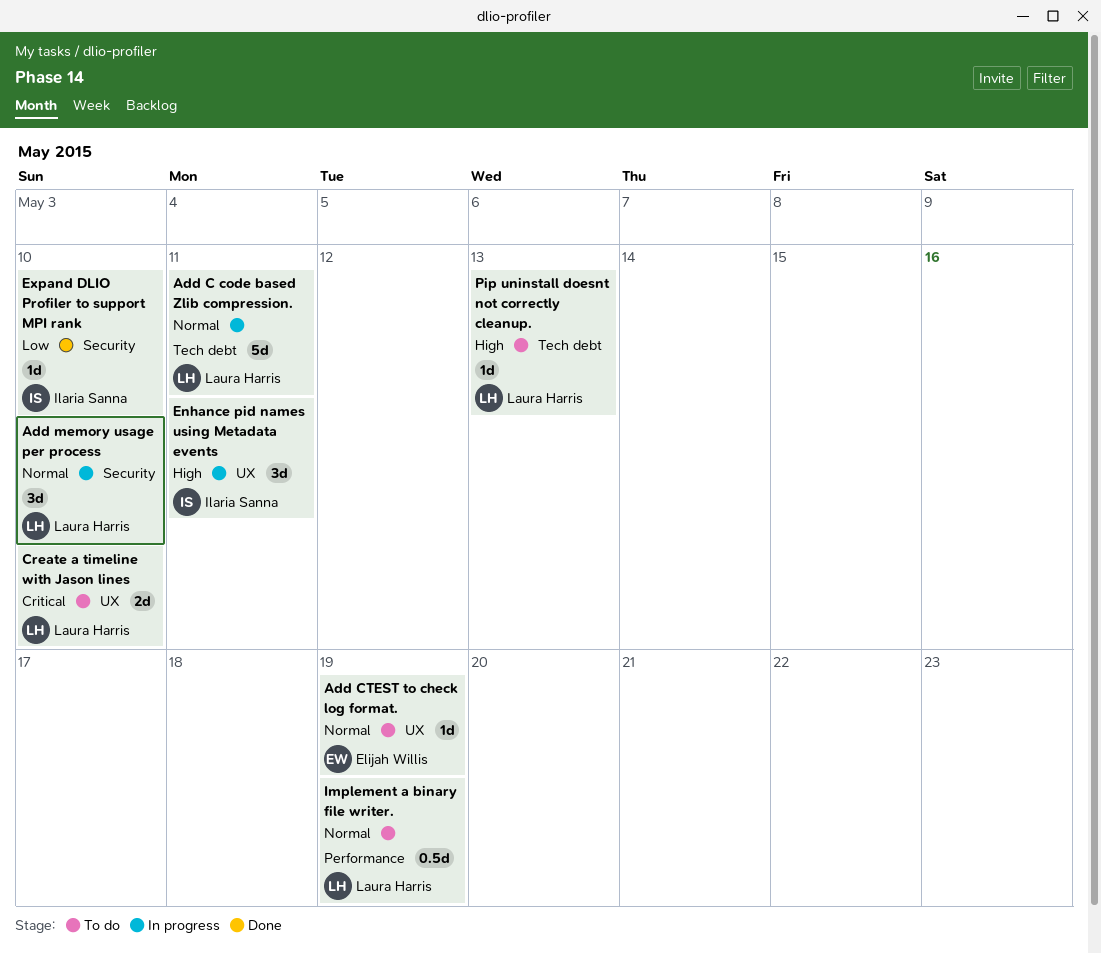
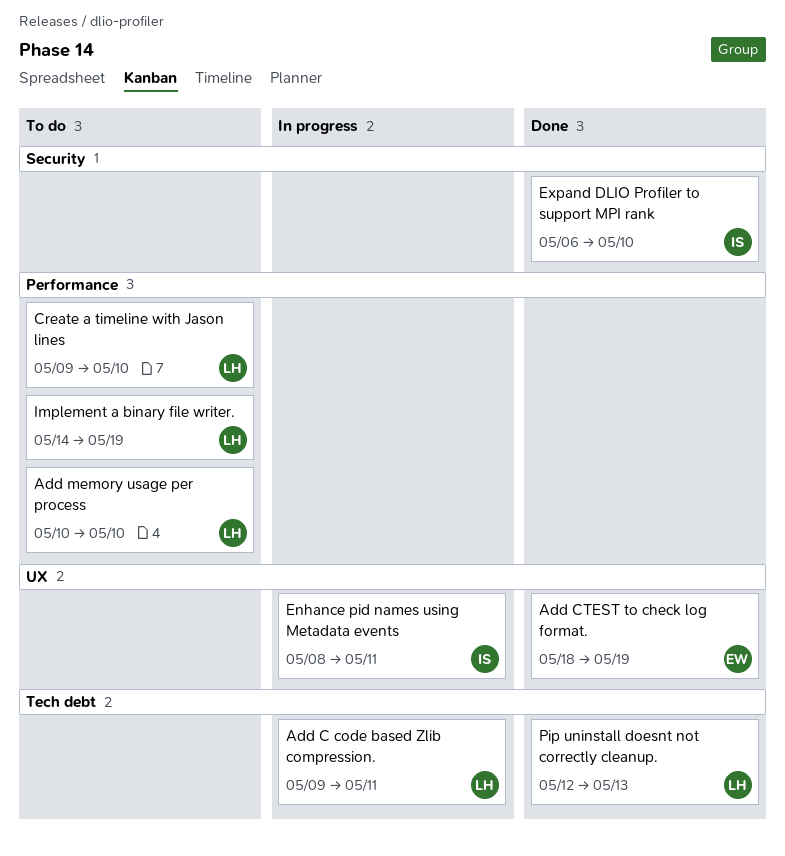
Add CTEST to check log format., status: To do -> Done
Add memory usage per process, status: In progress -> To do
Add memory usage per process, label: Security -> Performance
Create a timeline with Jason lines, label: UX -> Performance
Pip uninstall doesnt not correctly cleanup., status: To do -> Done

